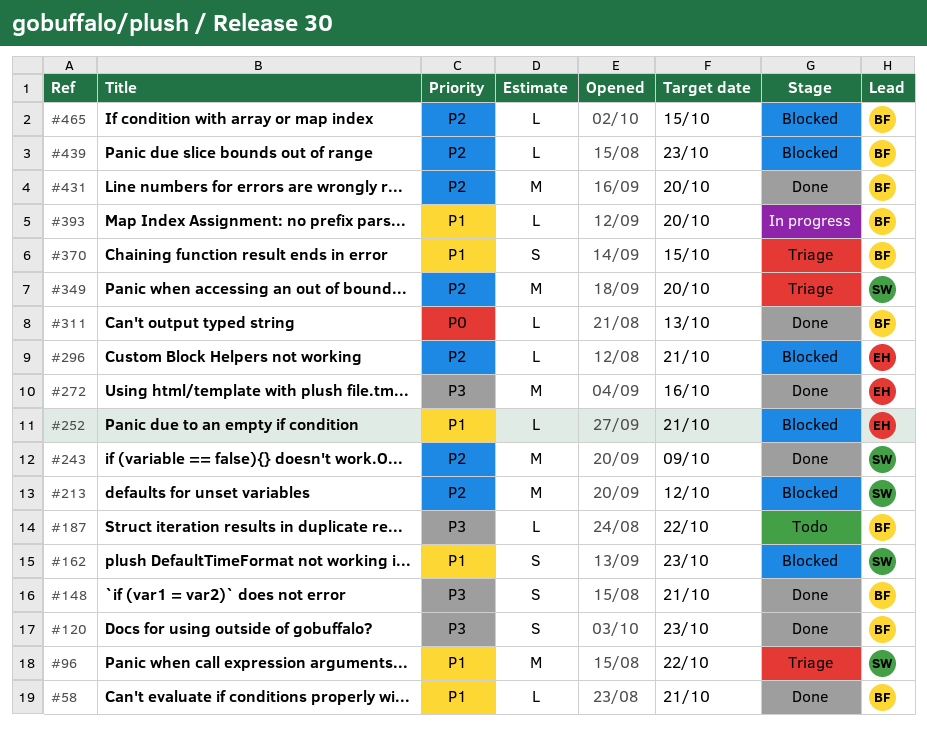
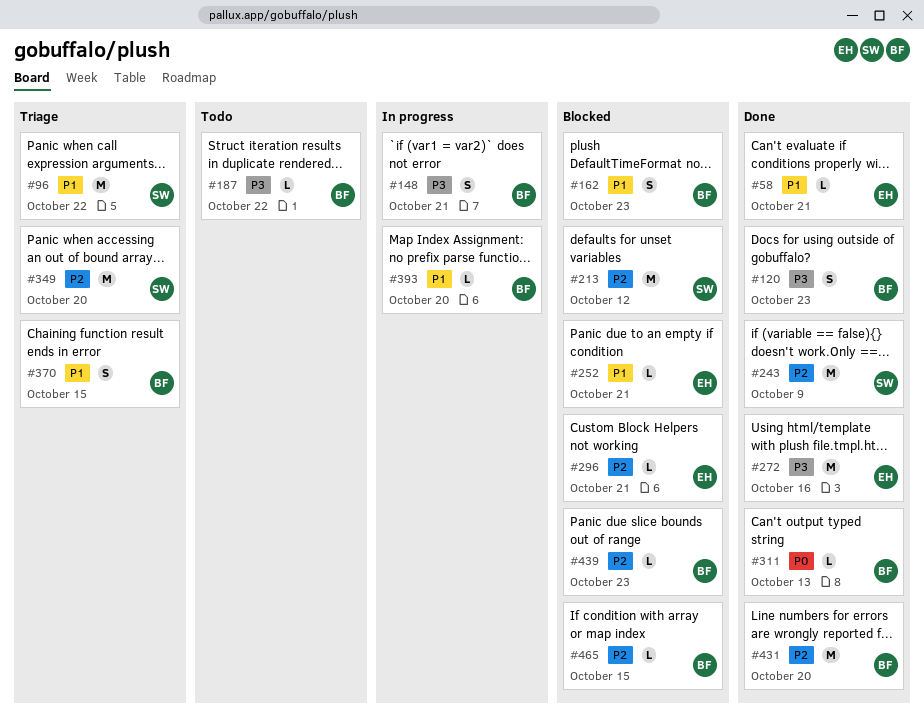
#58, owner: BF -> EH
#148, status: Done -> In progress
#162, owner: SW -> BF

